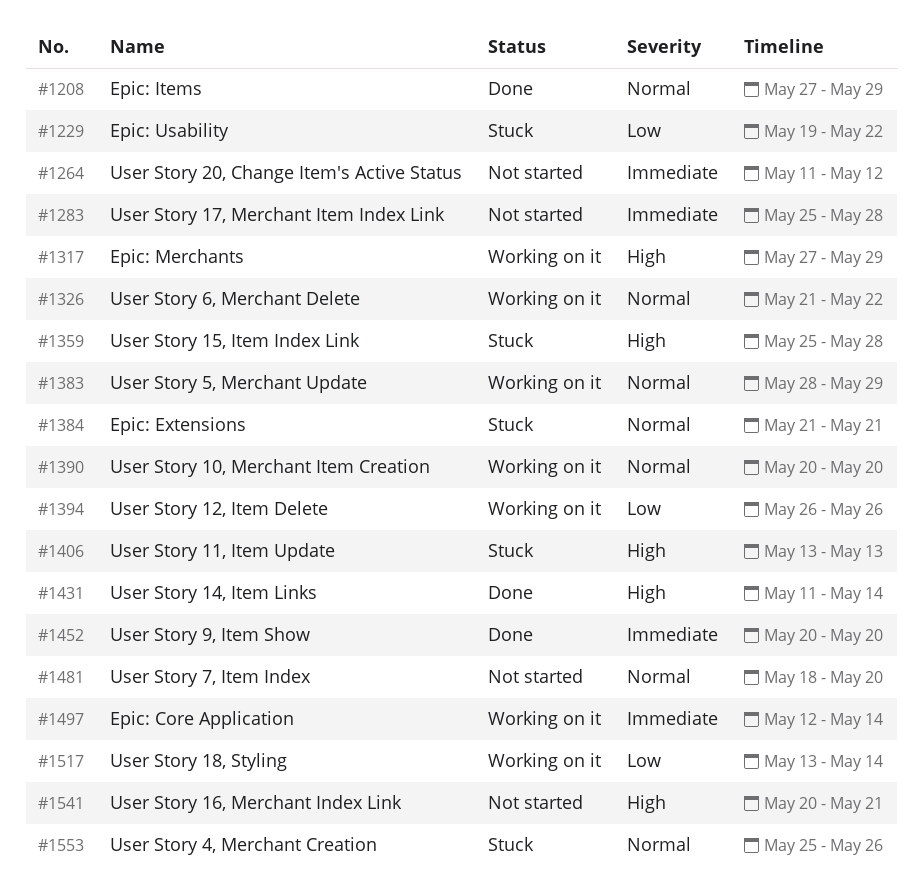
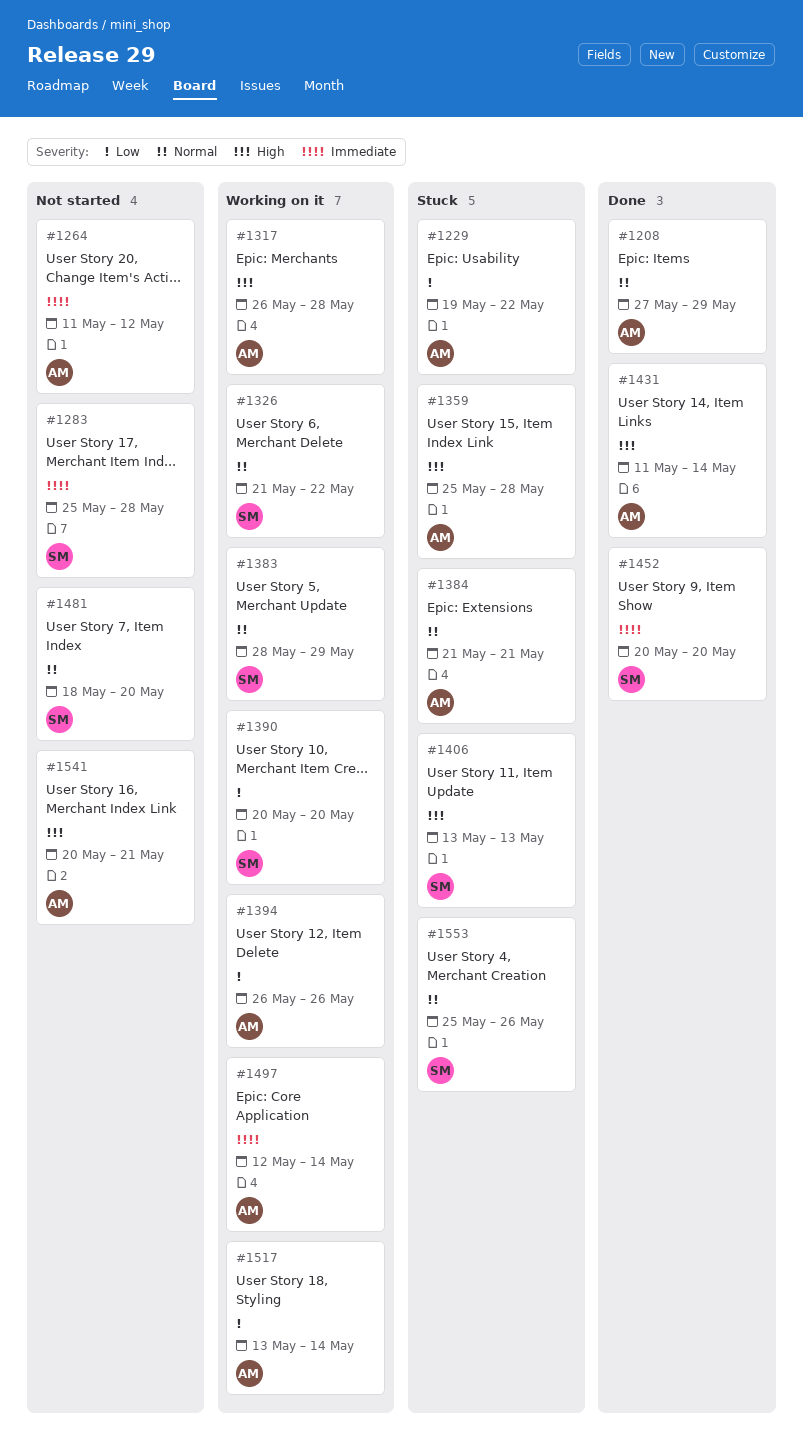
#1317, start: May 27 -> May 26
#1317, due: May 29 -> May 28
#1390, priority: Normal -> Low

